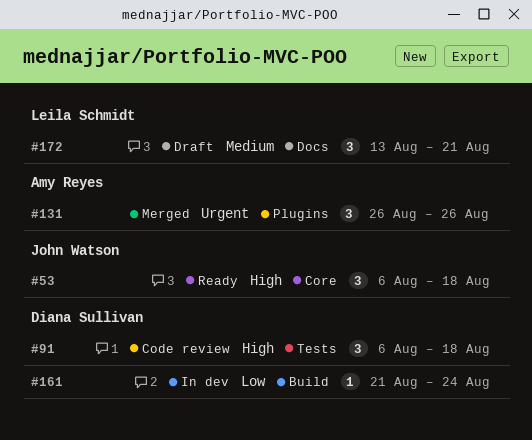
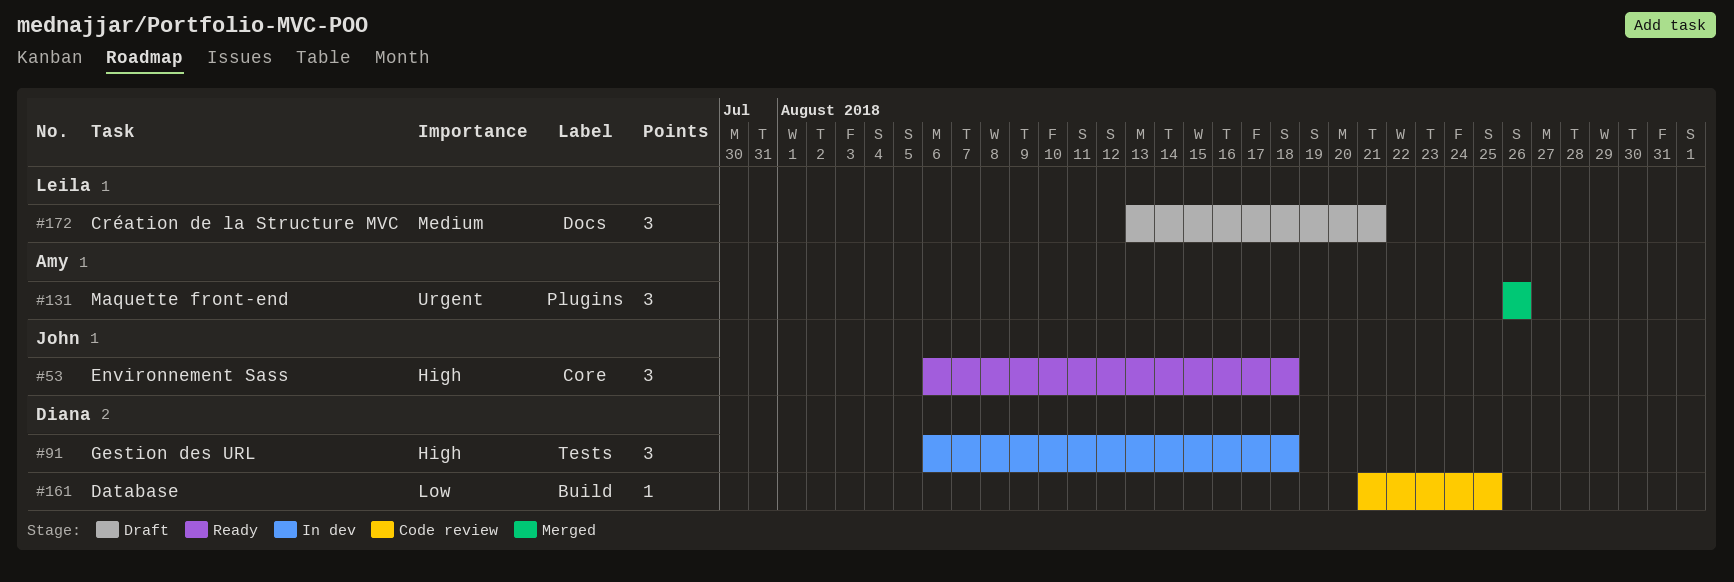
#91, status: Code review -> In dev
#161, status: In dev -> Code review
#161, due: Aug 24 -> Aug 25

